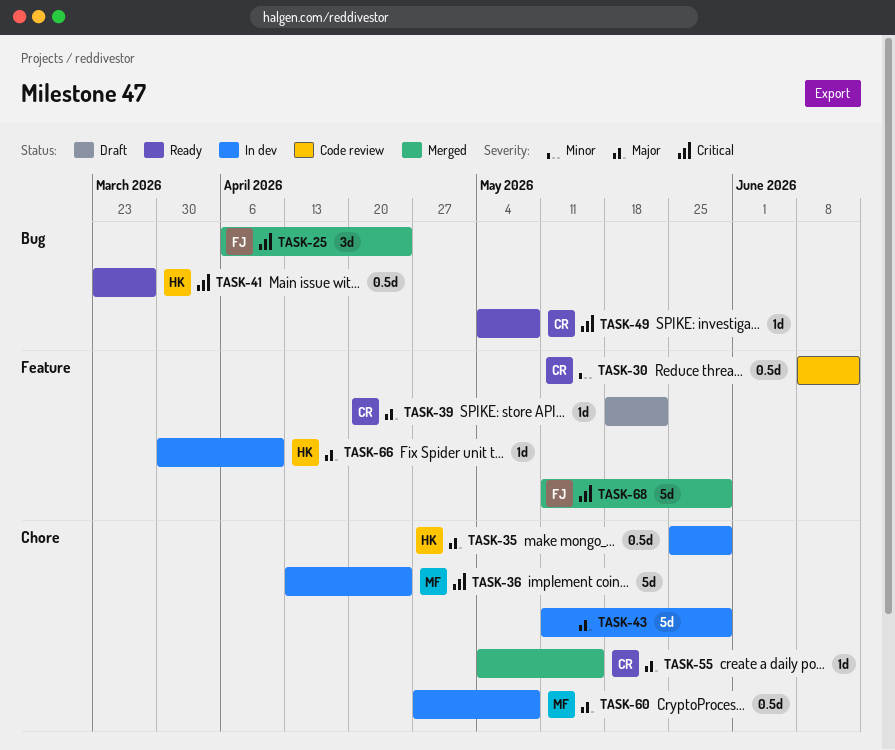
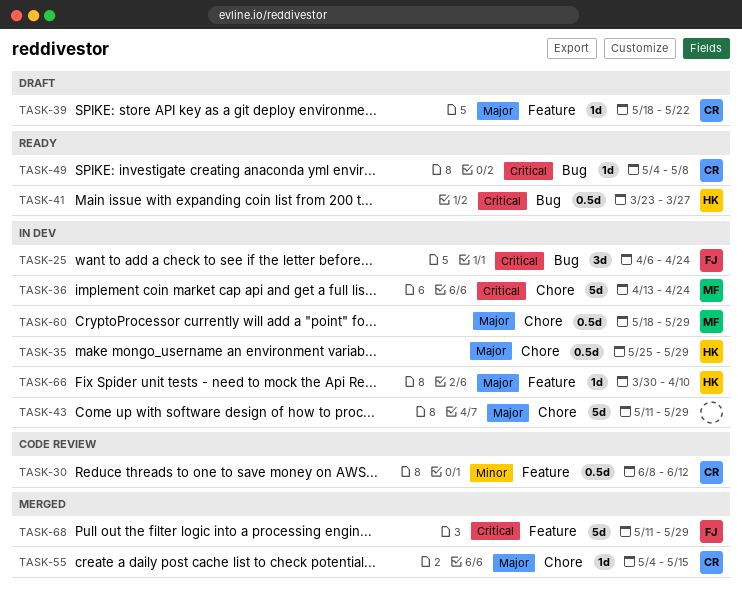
TASK-25, status: Merged -> In dev
TASK-60, start: Apr 27 -> May 18
TASK-60, due: May 8 -> May 29

